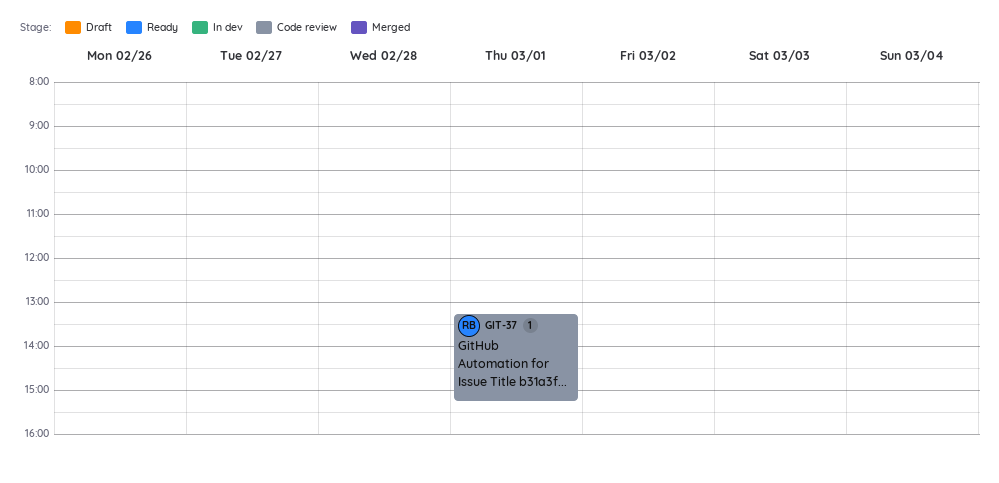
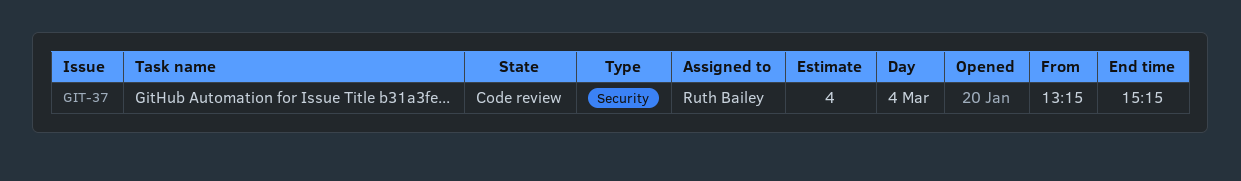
GIT-37, estimate: 1 -> 4
GIT-37, day: Mar 1 -> Mar 4

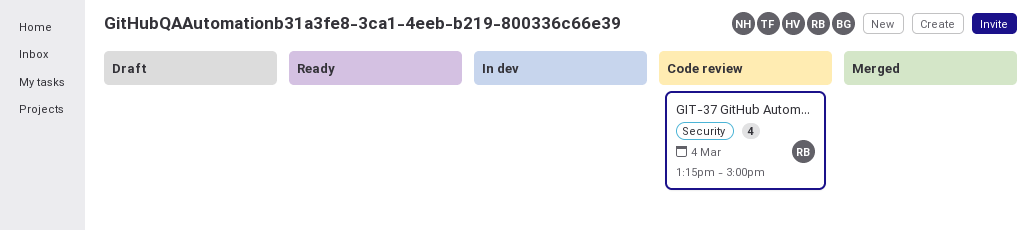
GIT-37, ends: 15:15 -> 15:00

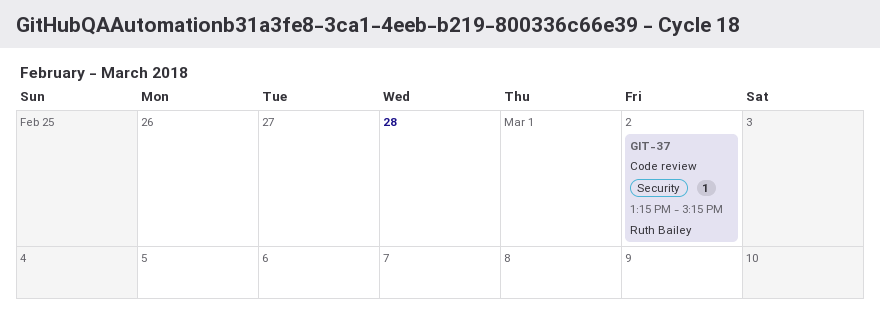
GIT-37, estimate: 4 -> 1
GIT-37, day: Mar 4 -> Mar 2
GIT-37, ends: 15:00 -> 15:15

